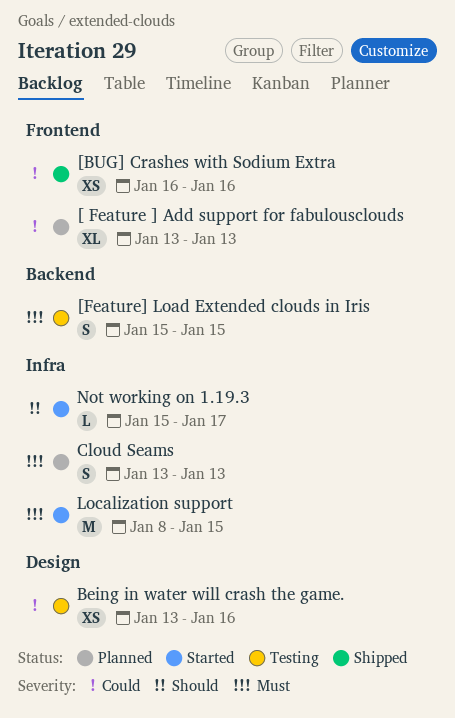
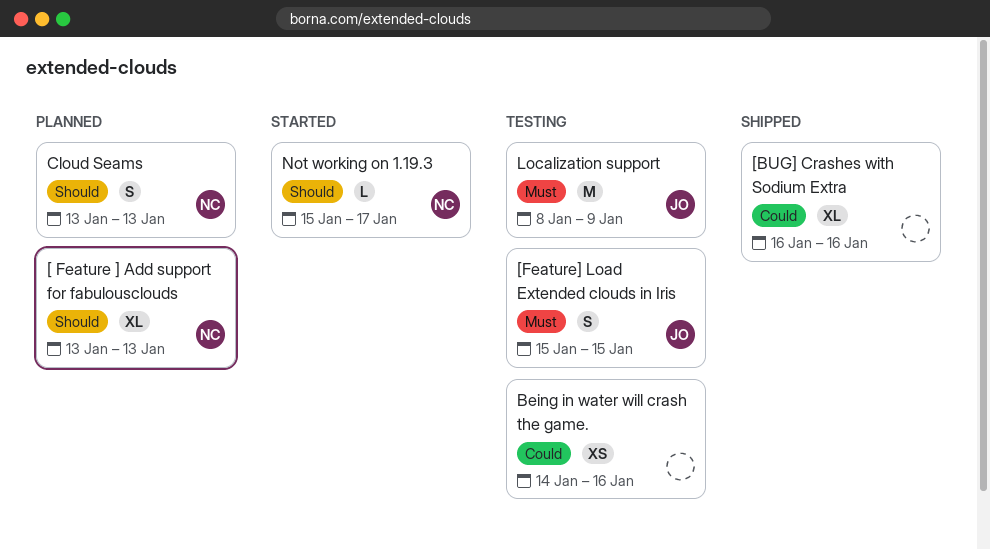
[ Feature ] Add support for fabulousclouds, priority: Could -> Should
[BUG] Crashes with Sodium Extra, estimate: XS -> XL
Being in water will crash the game., start: Jan 13 -> Jan 14
Cloud Seams, priority: Must -> Should
Localization support, status: Started -> Testing
Localization support, due: Jan 15 -> Jan 9

